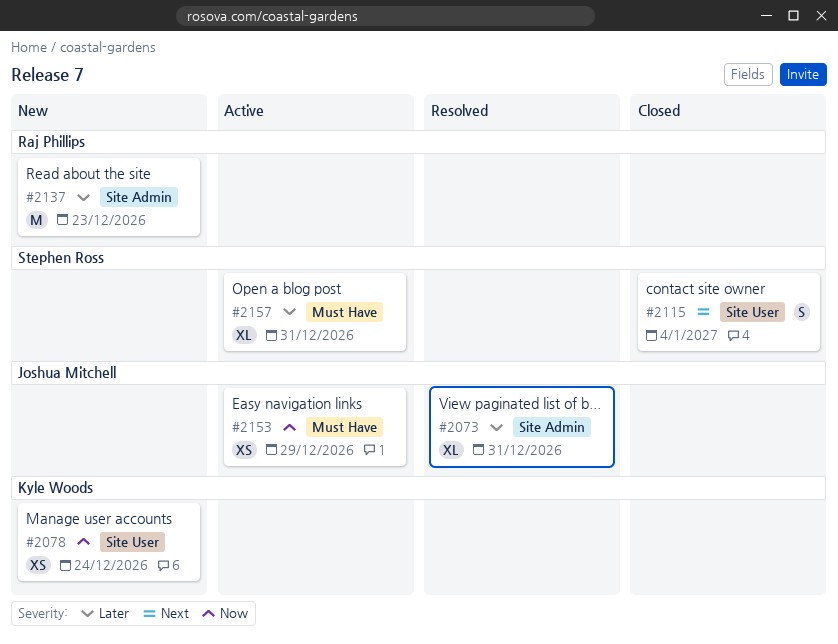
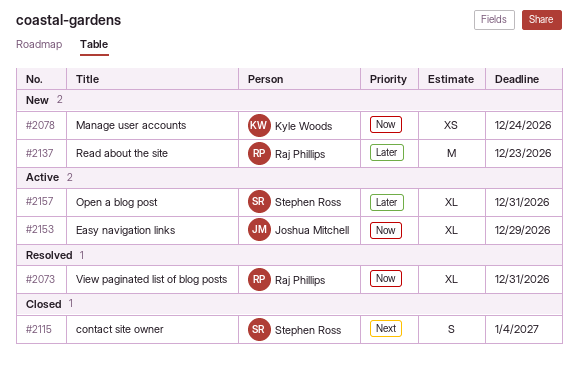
#2073, owner: Joshua Mitchell -> Raj Phillips
#2073, priority: Later -> Now
#2153, estimate: XS -> XL

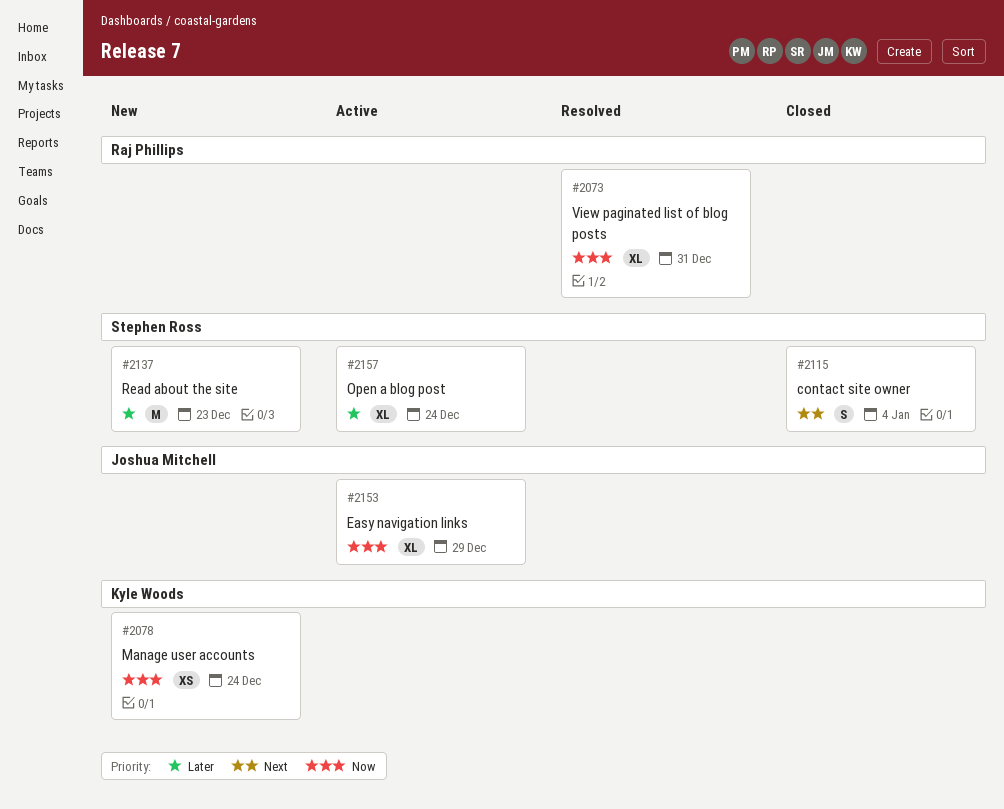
#2137, owner: Raj Phillips -> Stephen Ross
#2157, due: Dec 31 -> Dec 24

